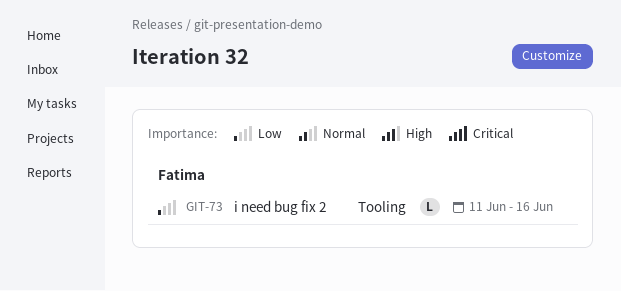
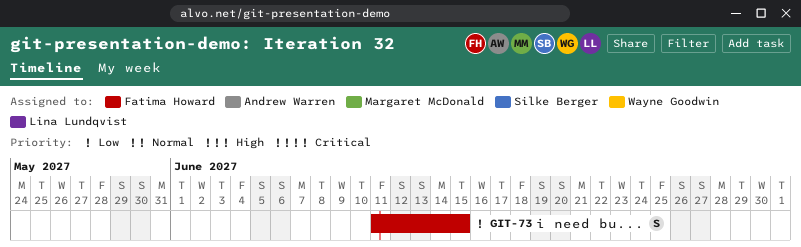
GIT-73, estimate: L -> S
GIT-73, due: Jun 16 -> Jun 15

